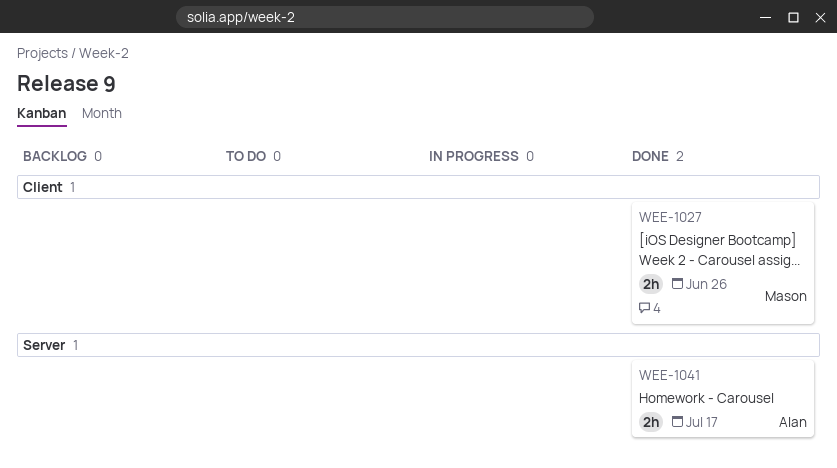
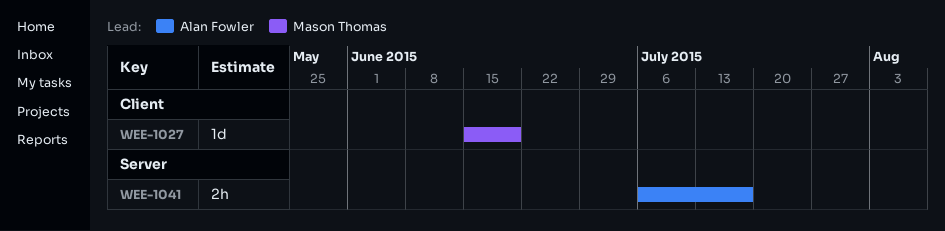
WEE-1027, estimate: 2h -> 1d
WEE-1027, due: Jun 26 -> Jun 19

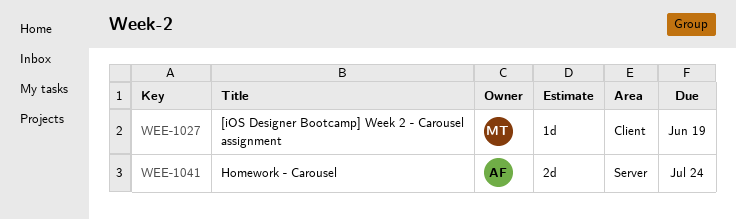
WEE-1041, estimate: 2h -> 2d
WEE-1041, due: Jul 17 -> Jul 24

